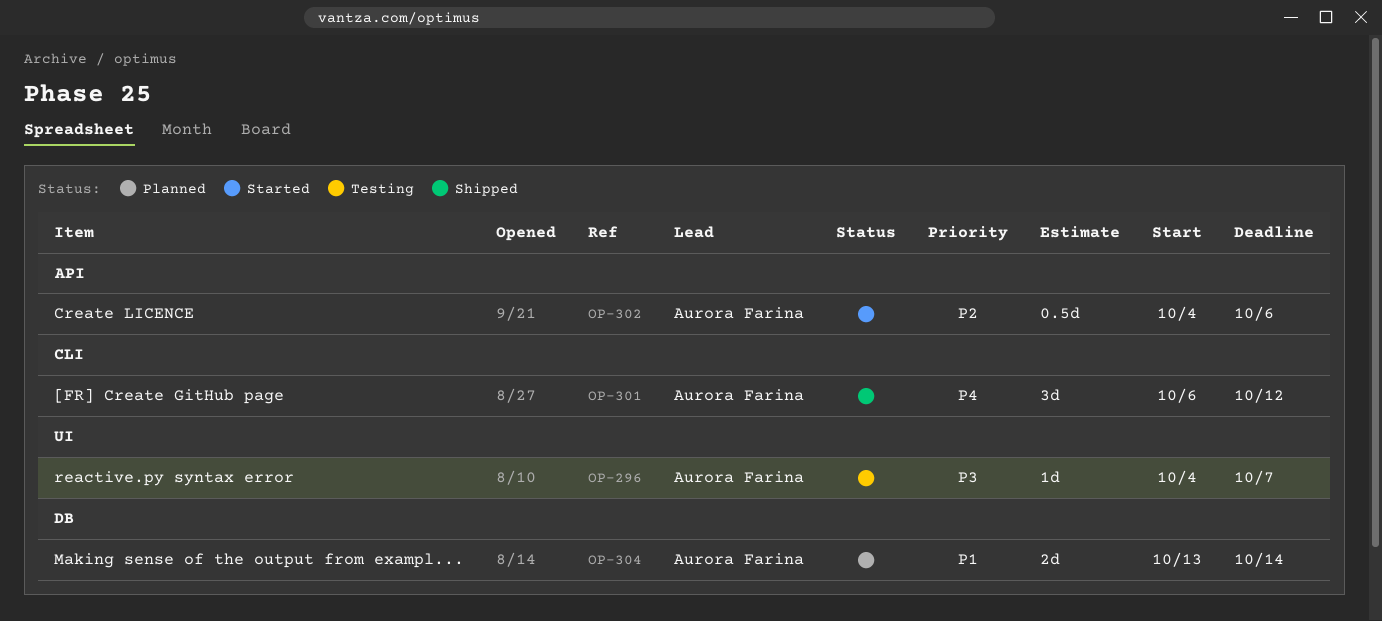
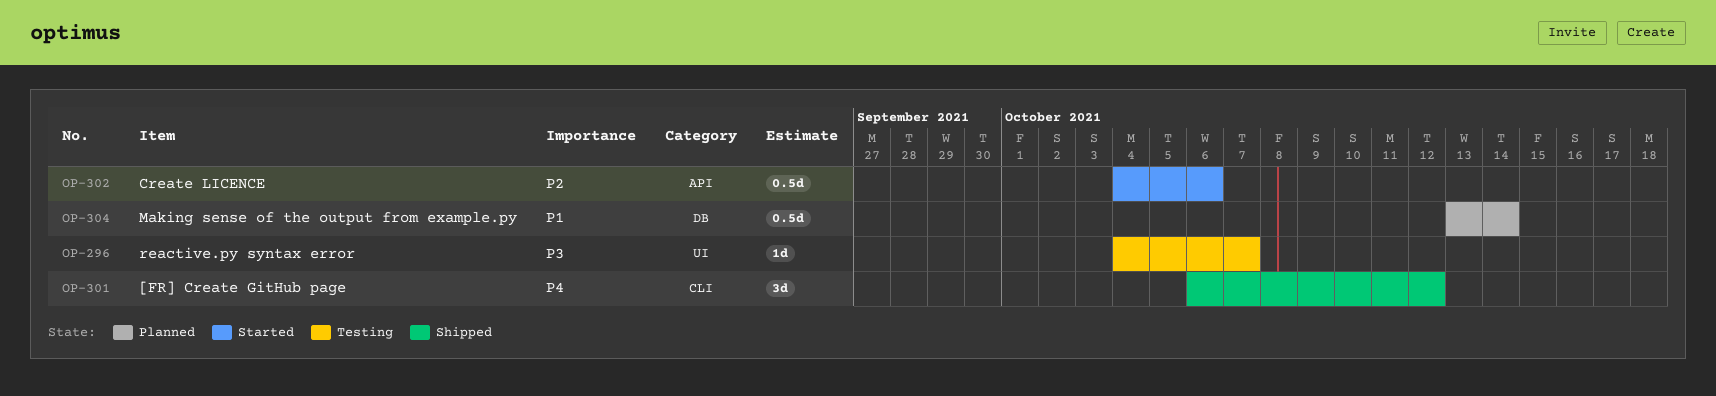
OP-304, estimate: 2d -> 0.5d

